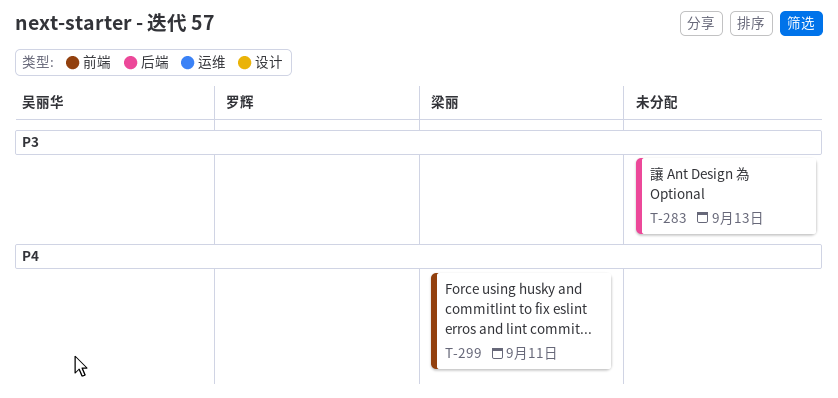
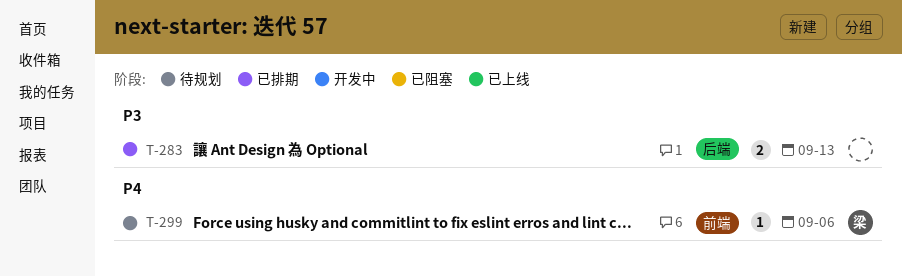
T-299, due: Sep 11 -> Sep 6

